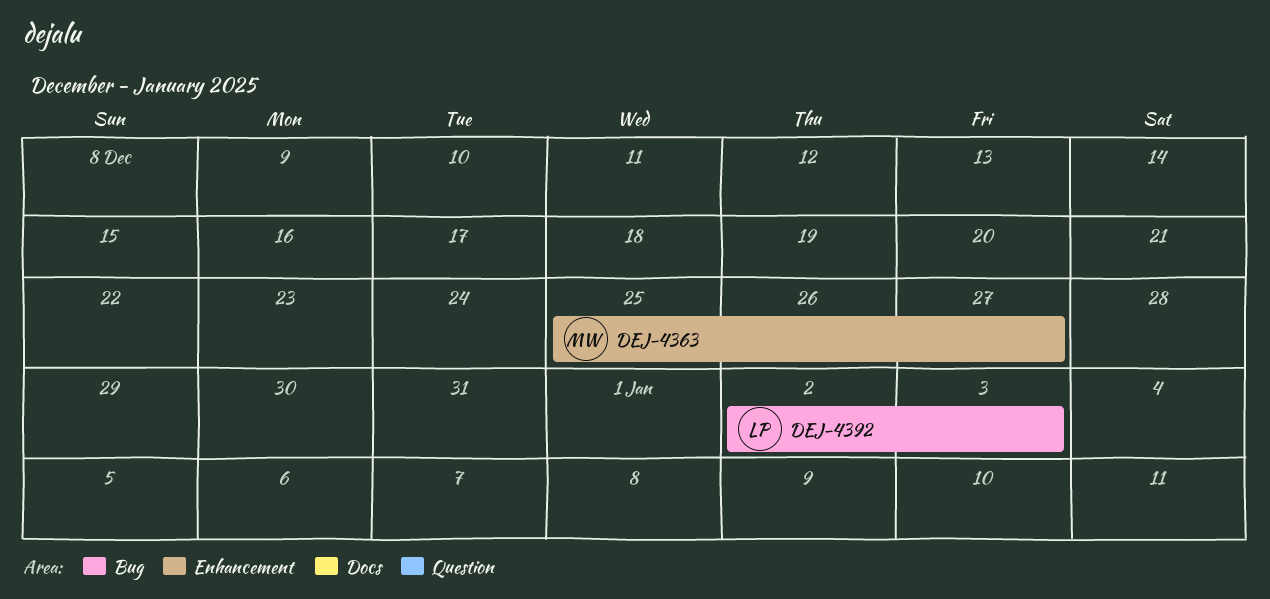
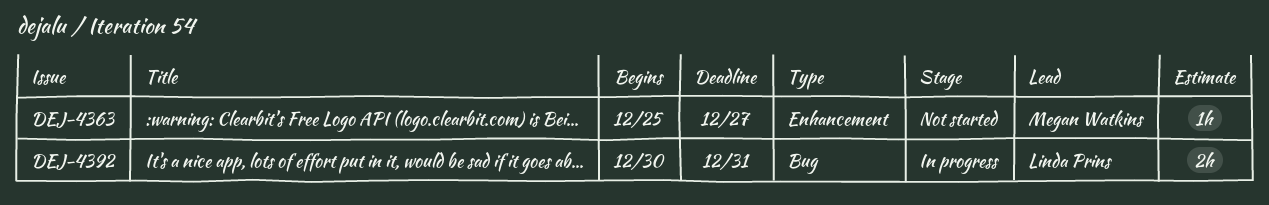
DEJ-4392, start: Jan 2 -> Dec 30
DEJ-4392, due: Jan 3 -> Dec 31

